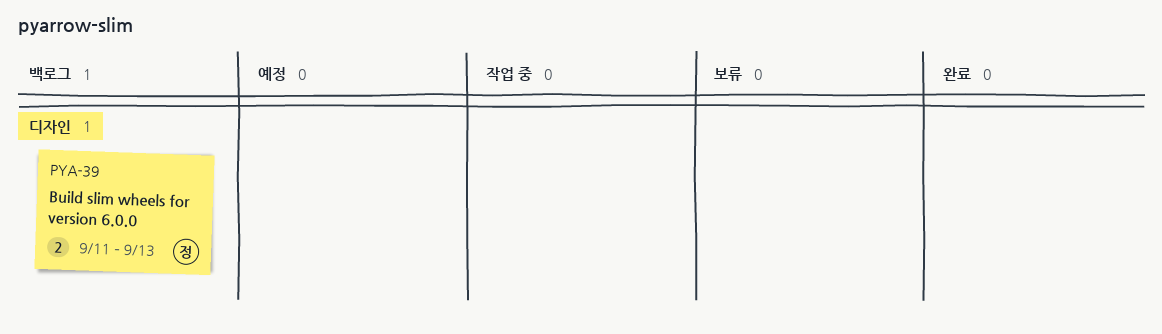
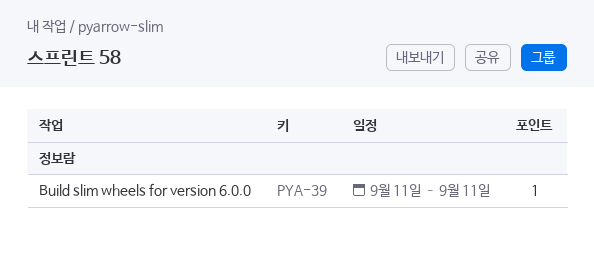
PYA-39, estimate: 2 -> 1
PYA-39, due: Sep 13 -> Sep 11

